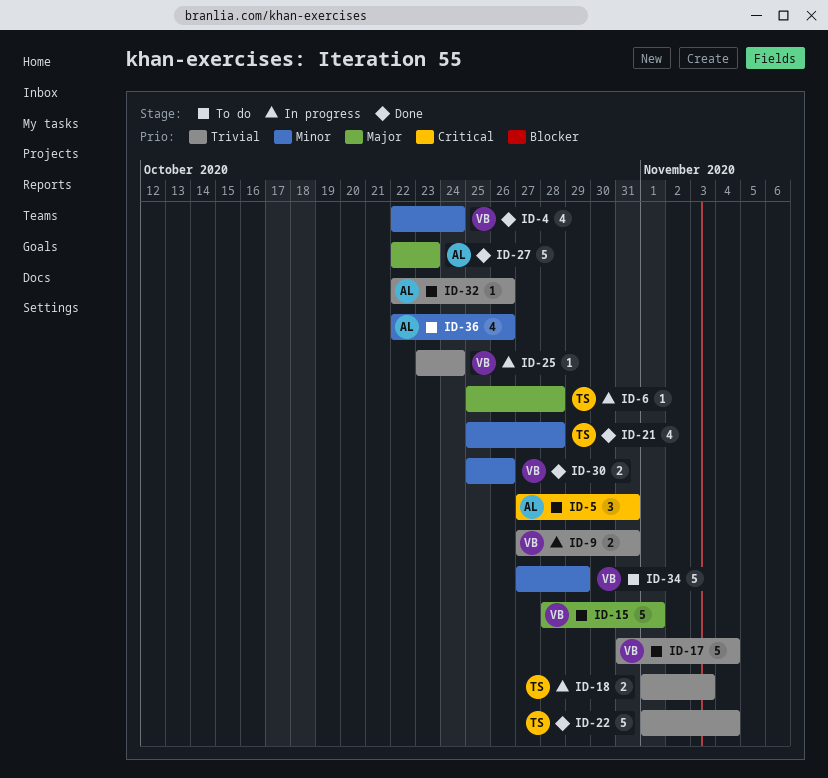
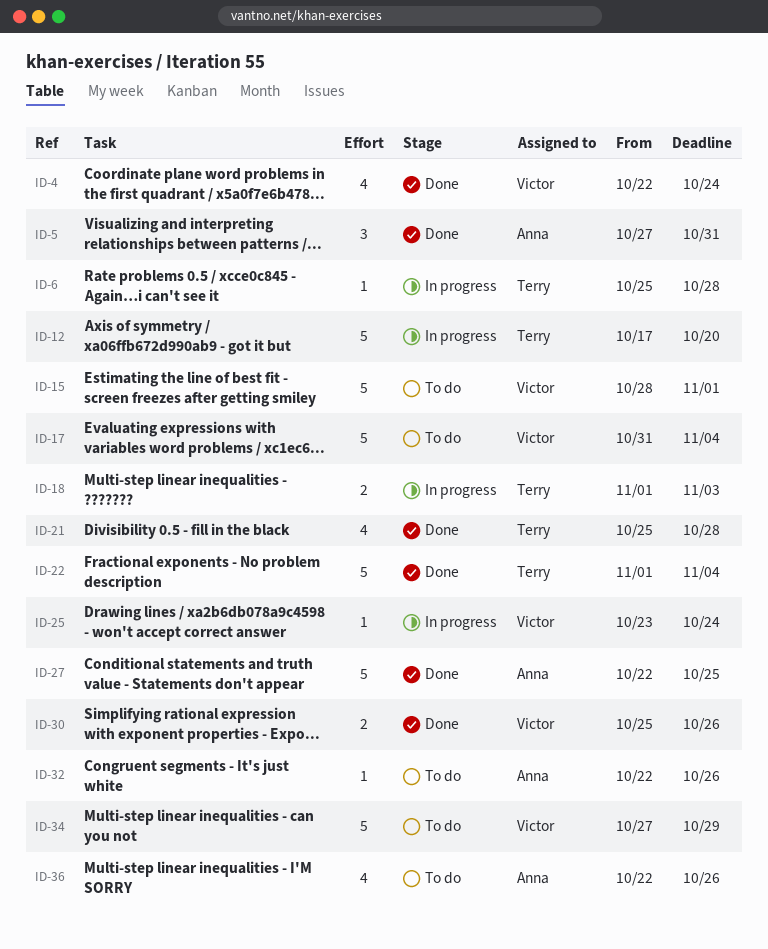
ID-5, status: To do -> Done
ID-9: present -> none
ID-12: none -> present
ID-27, due: Oct 23 -> Oct 25

